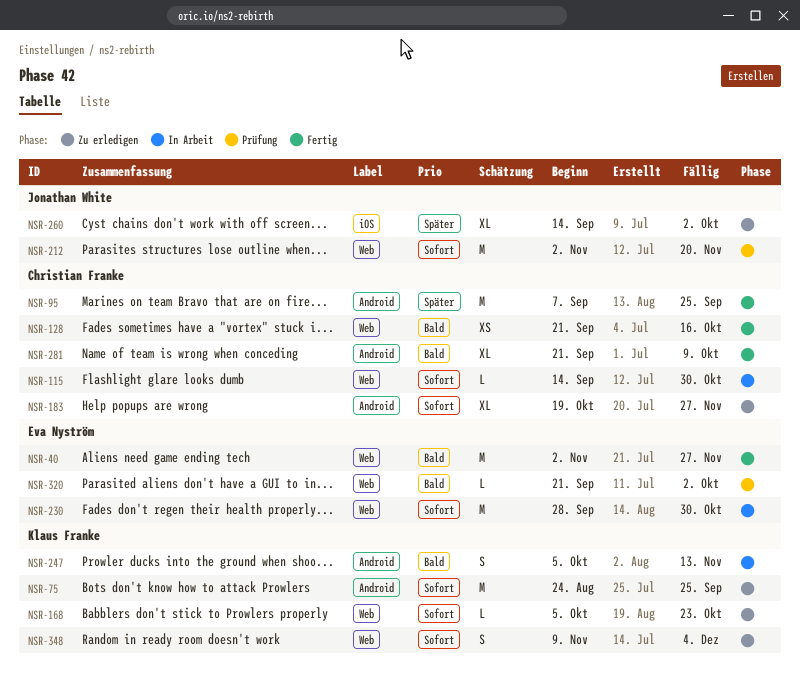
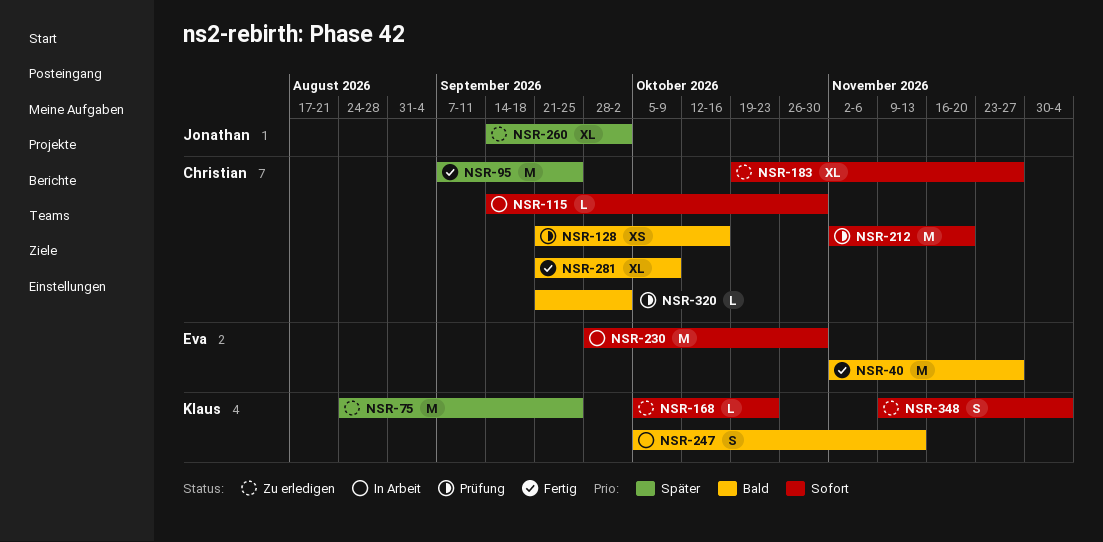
NSR-75, priority: Sofort -> Später
NSR-128, status: Fertig -> Prüfung
NSR-212, owner: Jonathan White -> Christian Franke
NSR-320, owner: Eva Nyström -> Christian Franke

